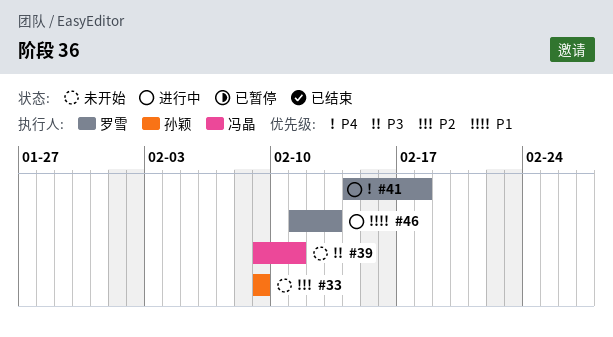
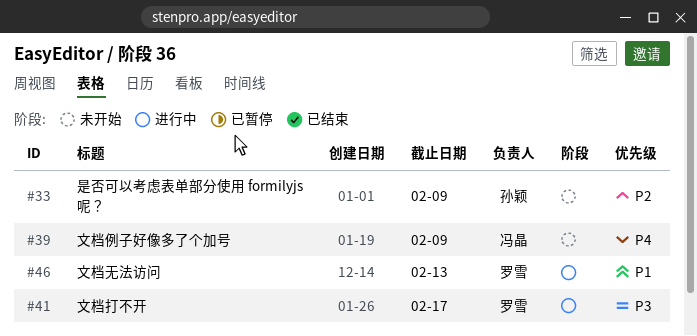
#39, priority: P3 -> P4
#39, due: Feb 11 -> Feb 9
#41, priority: P4 -> P3
#41, due: Feb 18 -> Feb 17

